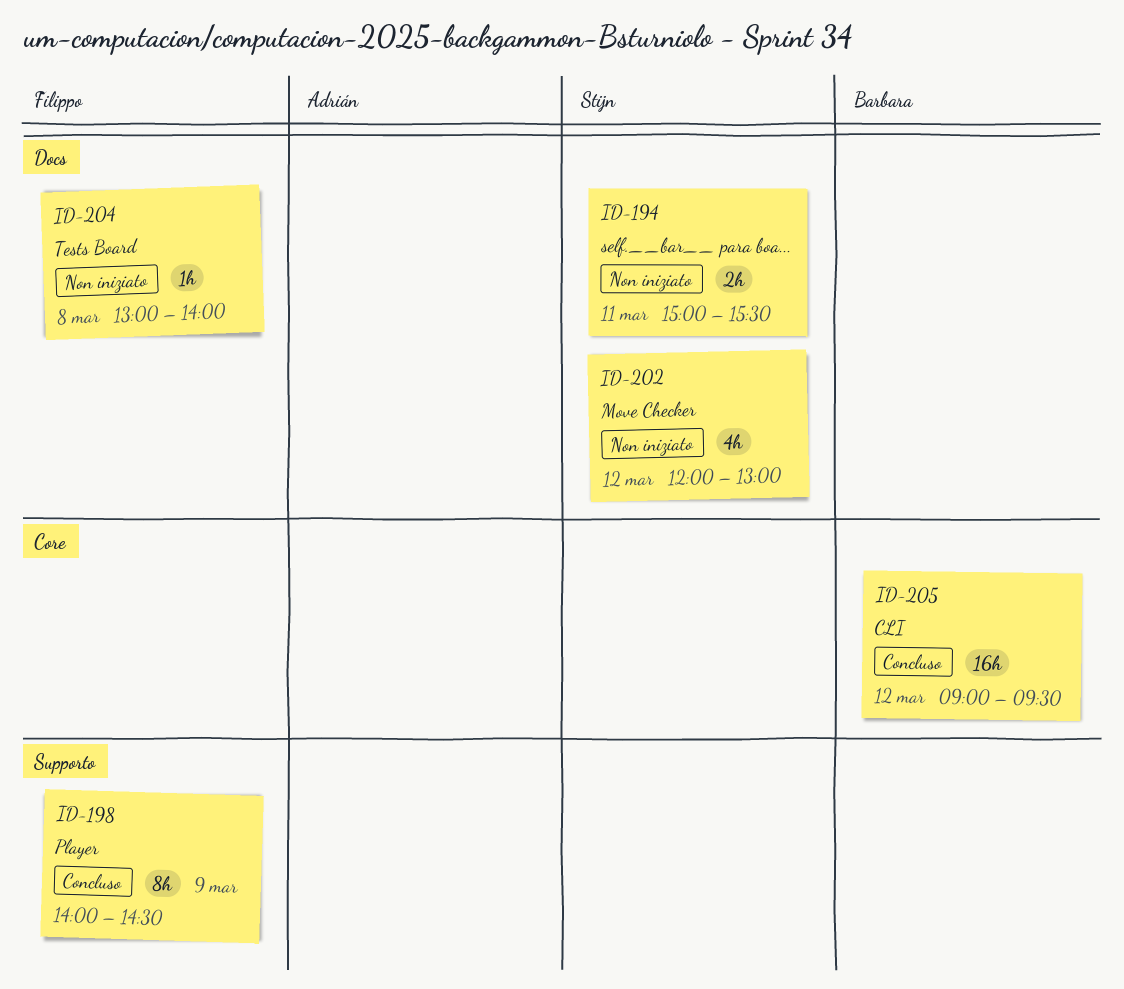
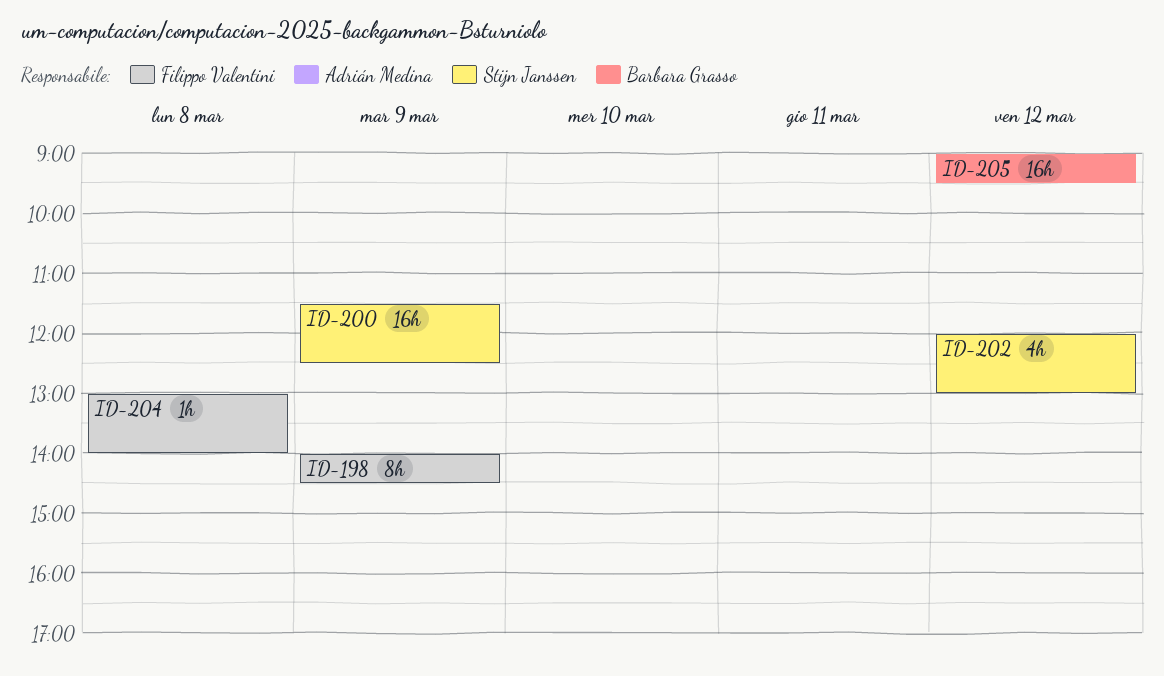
ID-194: present -> none
ID-200: none -> present

